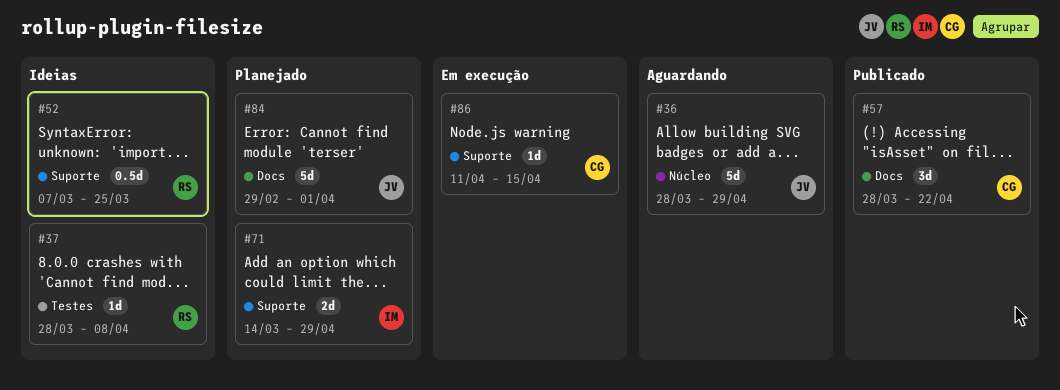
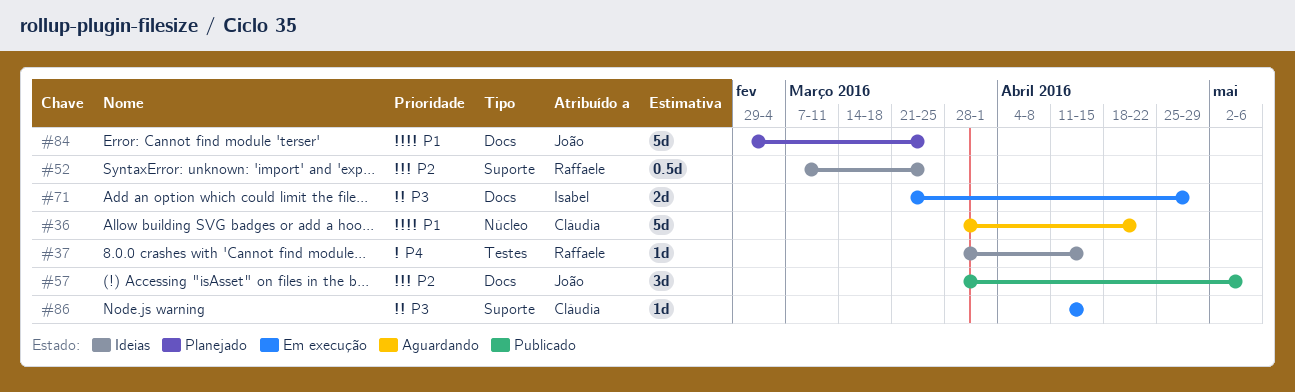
#36, owner: João -> Cláudia
#36, due: Apr 29 -> Apr 22
#37, due: Apr 8 -> Apr 15
#57, owner: Cláudia -> João
#57, due: Apr 22 -> May 6
#71, status: Planejado -> Em execução
#71, label: Suporte -> Docs
#71, start: Mar 14 -> Mar 21
#84, due: Apr 1 -> Mar 25

